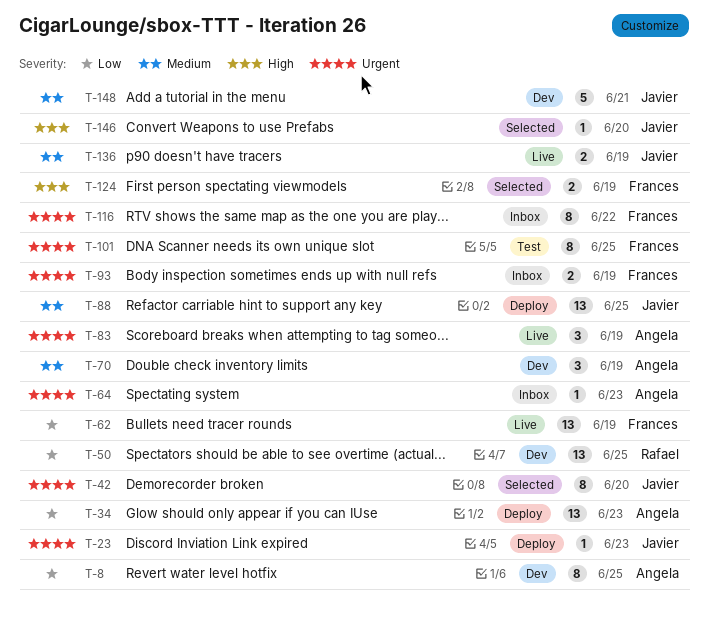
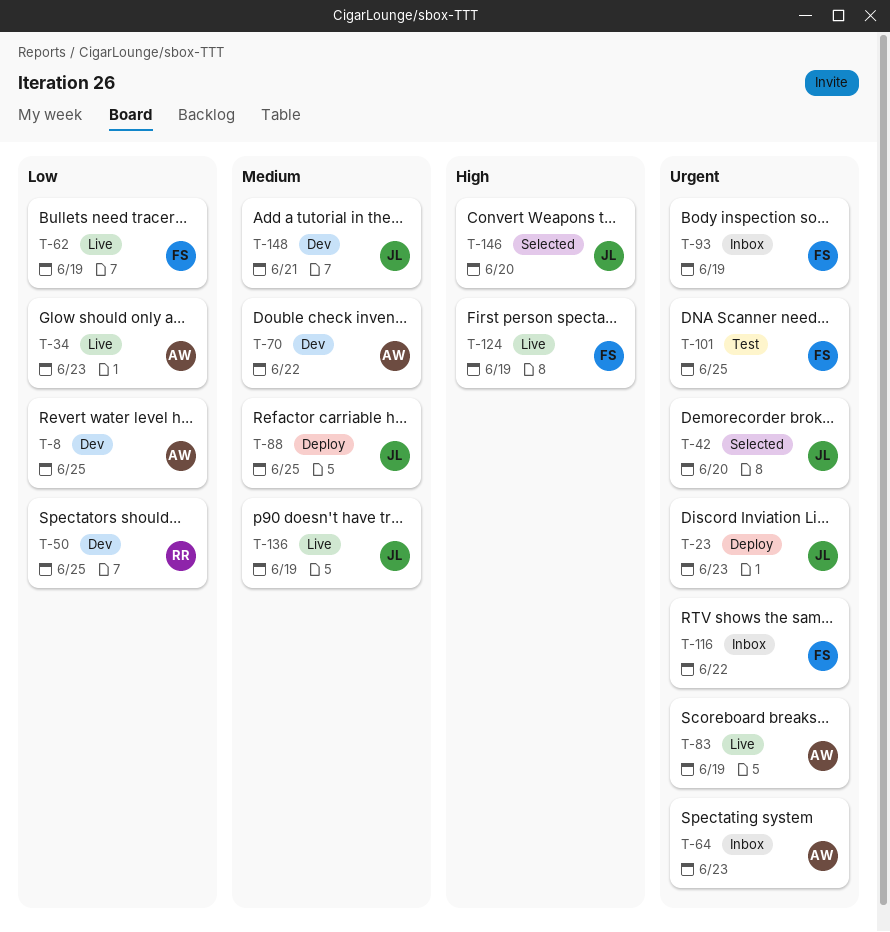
T-34, status: Deploy -> Live
T-70, due: Jun 19 -> Jun 22
T-124, status: Selected -> Live

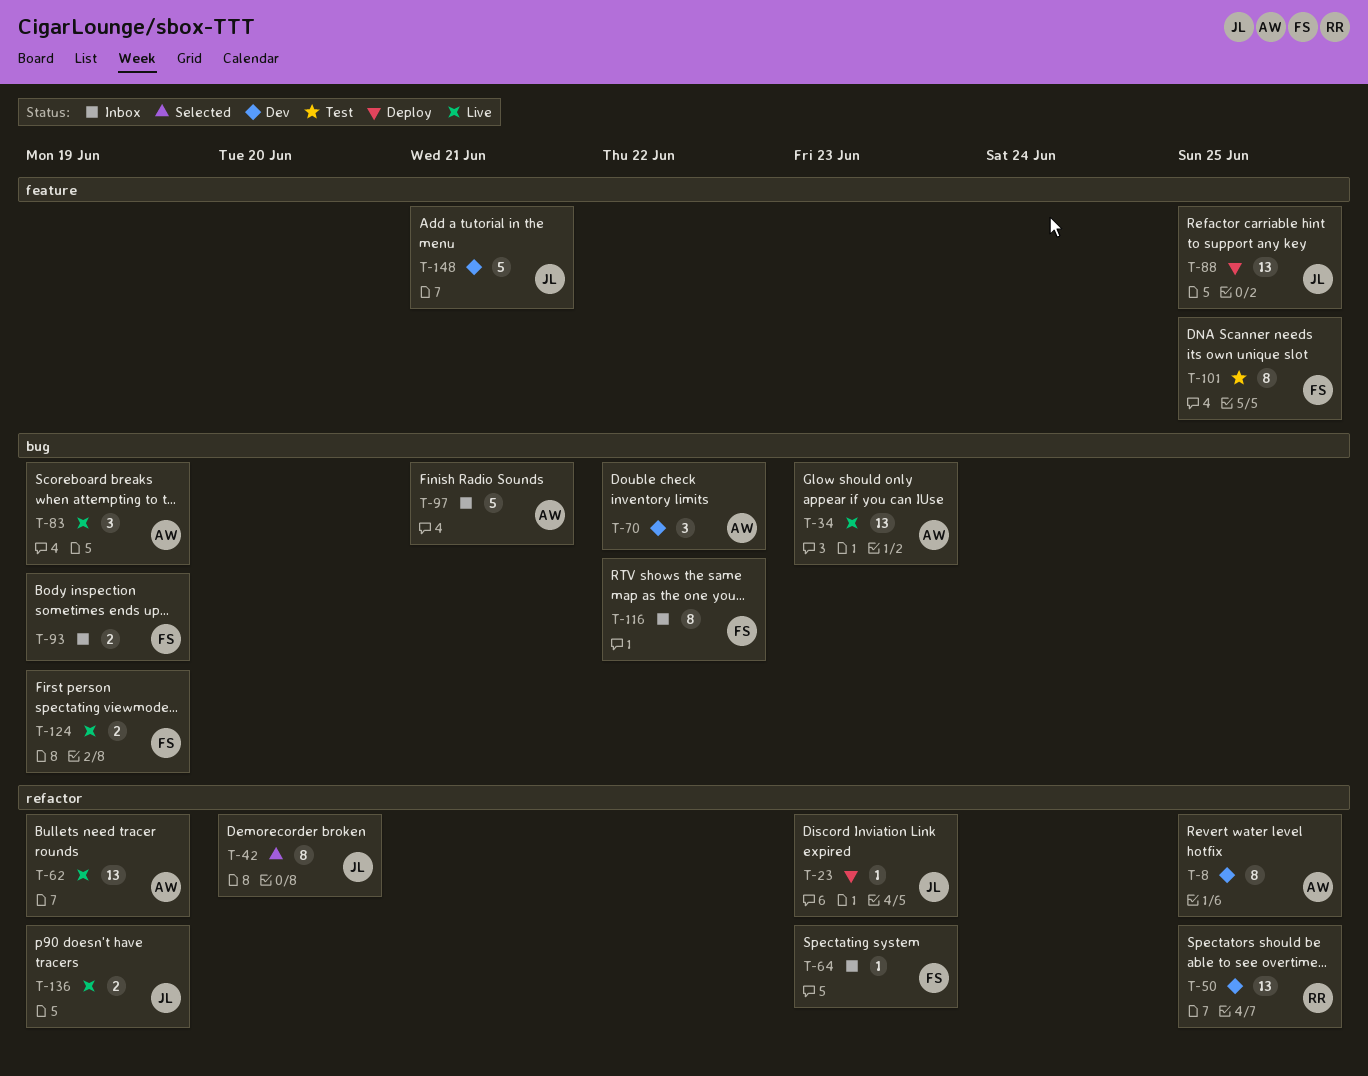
T-62, owner: FS -> AW
T-64, owner: AW -> FS
T-97: none -> present
T-146: present -> none

